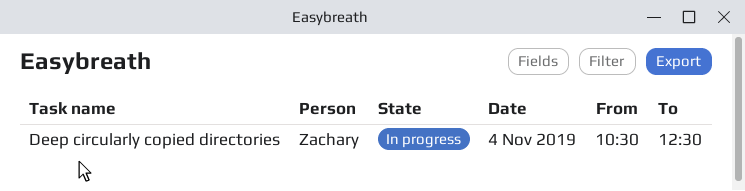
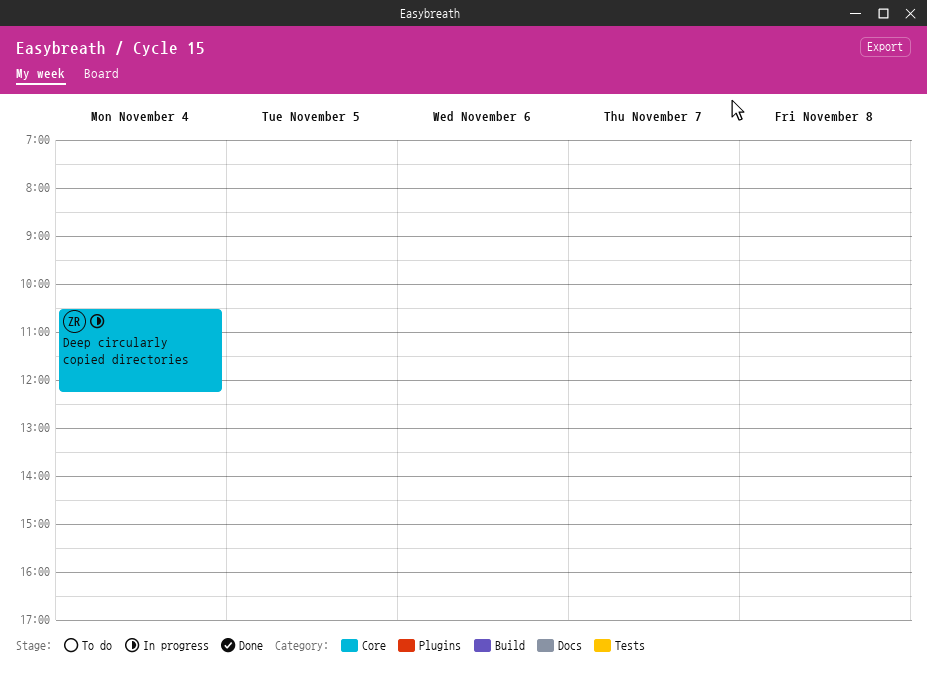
Deep circularly copied directories, ends: 12:30 -> 12:15

